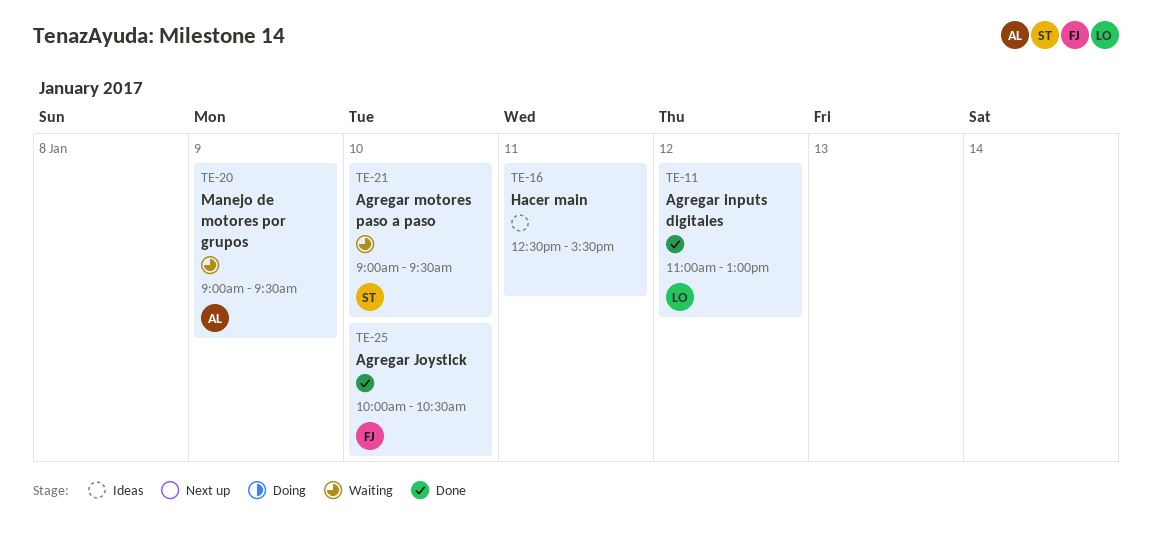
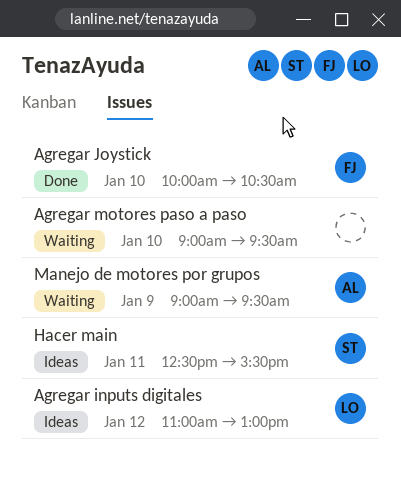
Agregar inputs digitales, status: Done -> Ideas
Agregar motores paso a paso, owner: ST -> none
Hacer main, owner: none -> ST

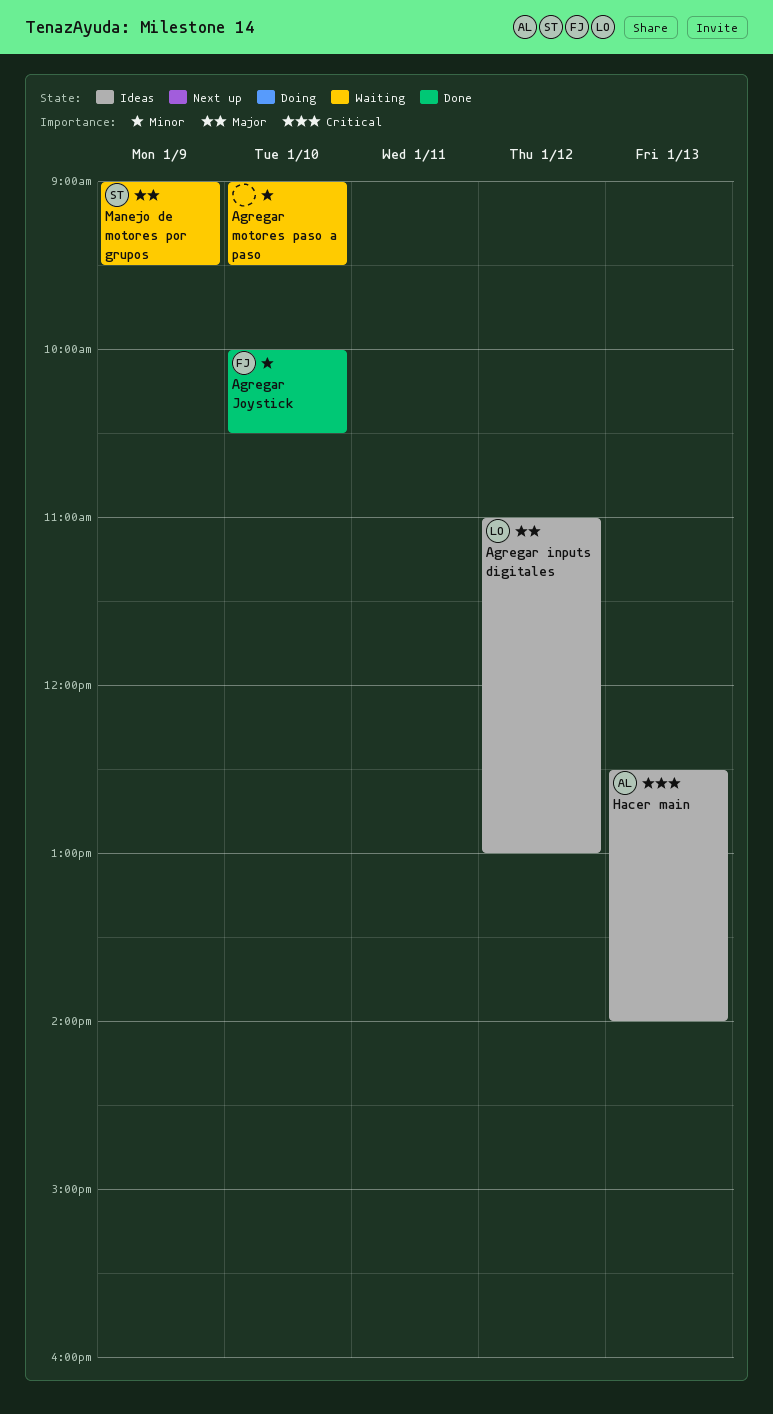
Hacer main, owner: ST -> AL
Hacer main, day: Jan 11 -> Jan 13
Hacer main, ends: 15:30 -> 14:00
Manejo de motores por grupos, owner: AL -> ST

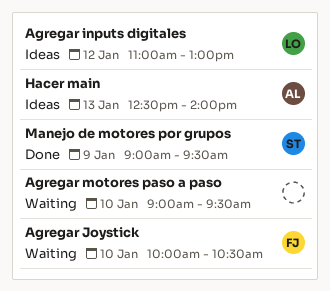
Agregar Joystick, status: Done -> Waiting
Manejo de motores por grupos, status: Waiting -> Done

